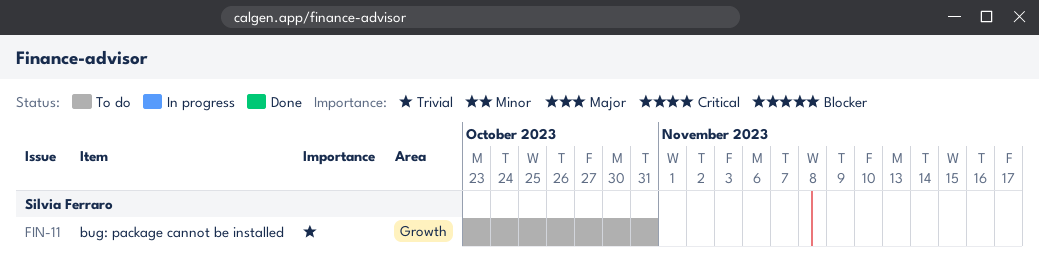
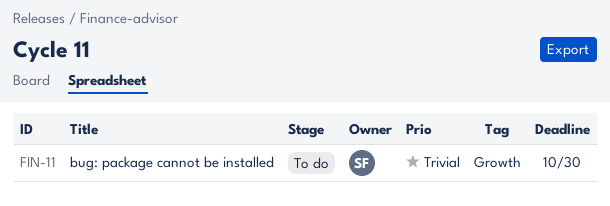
FIN-11, due: Oct 31 -> Oct 30

